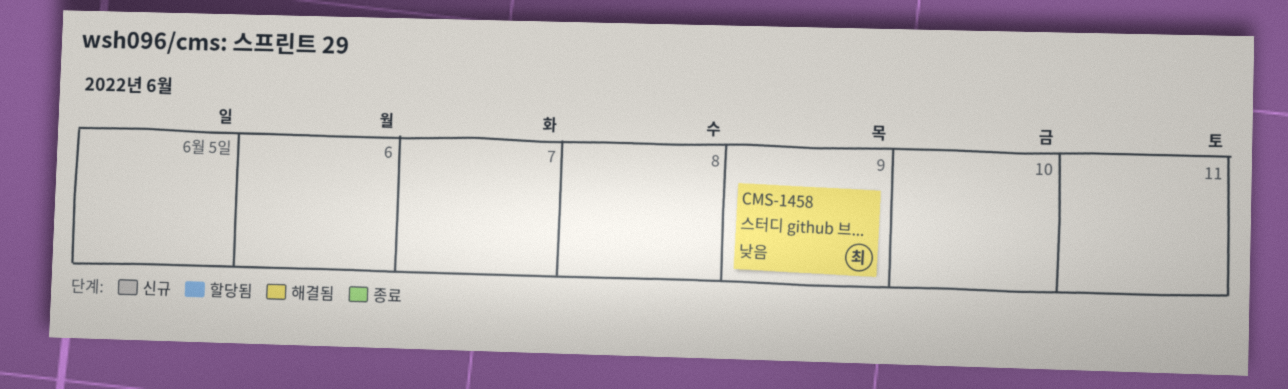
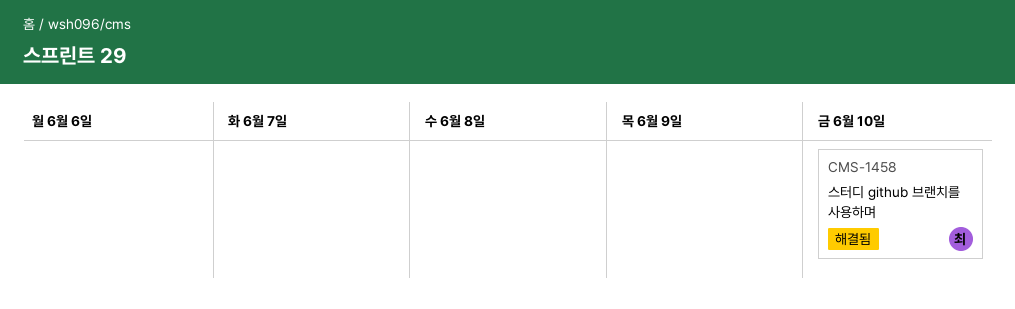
CMS-1458, due: Jun 9 -> Jun 10

